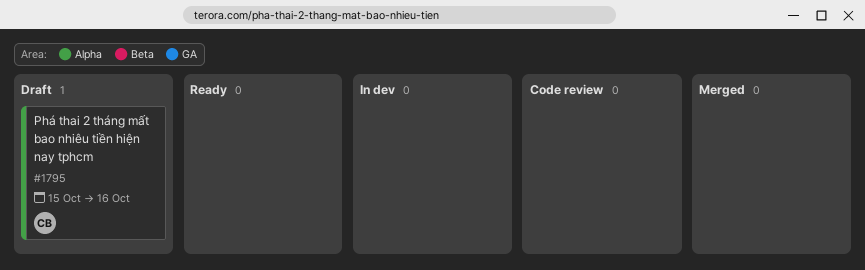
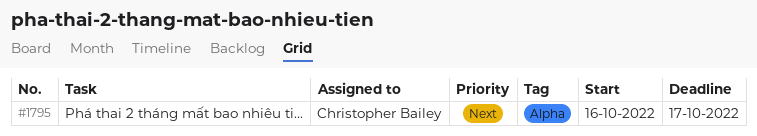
#1795, start: Oct 15 -> Oct 16
#1795, due: Oct 16 -> Oct 17

